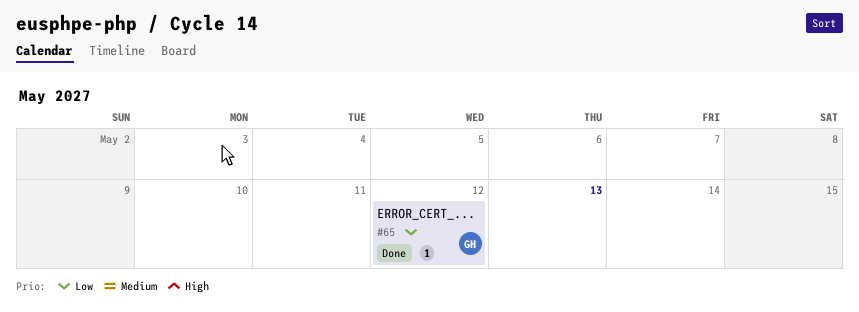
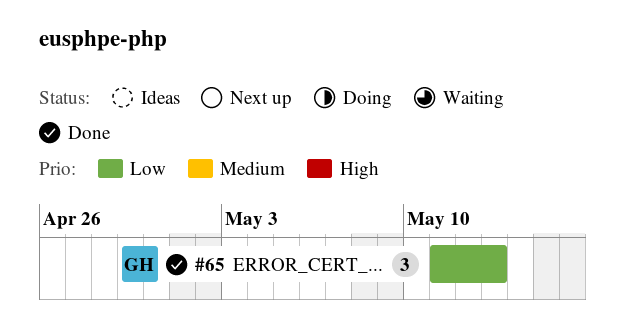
#65, estimate: 1 -> 3
#65, due: May 12 -> May 13

